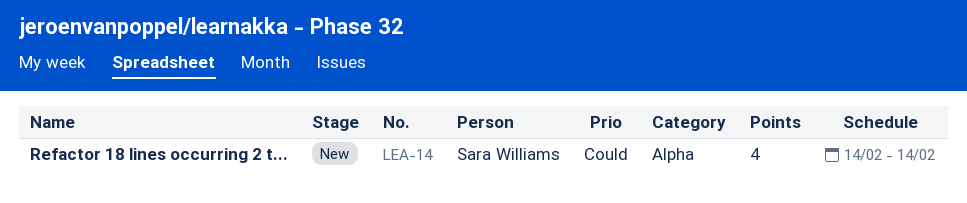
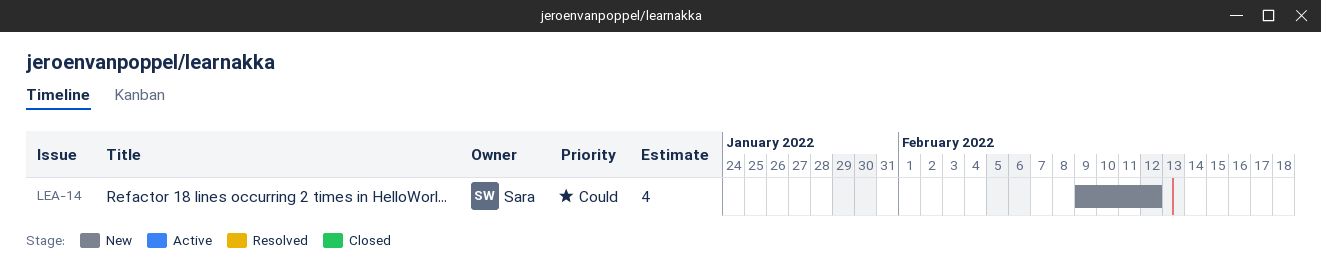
LEA-14, start: Feb 14 -> Feb 9
LEA-14, due: Feb 14 -> Feb 12

